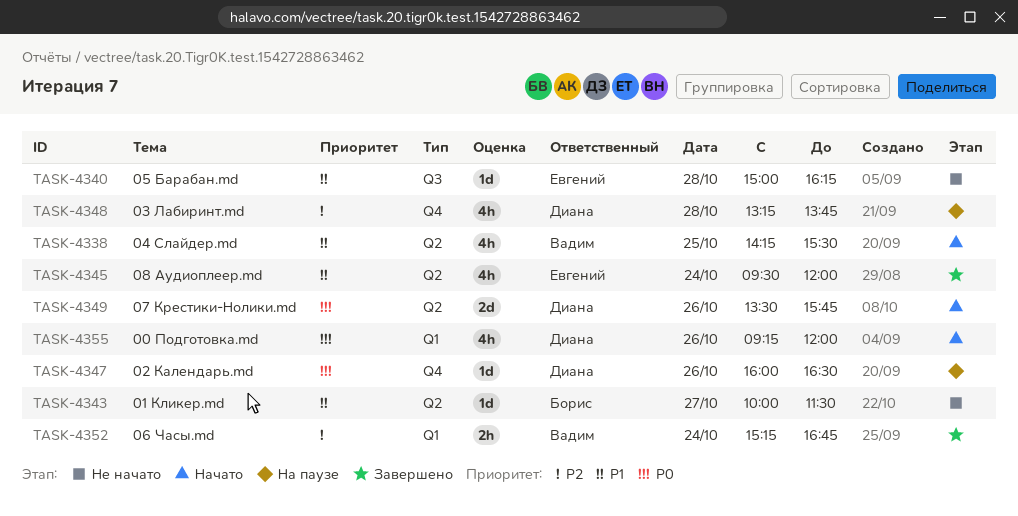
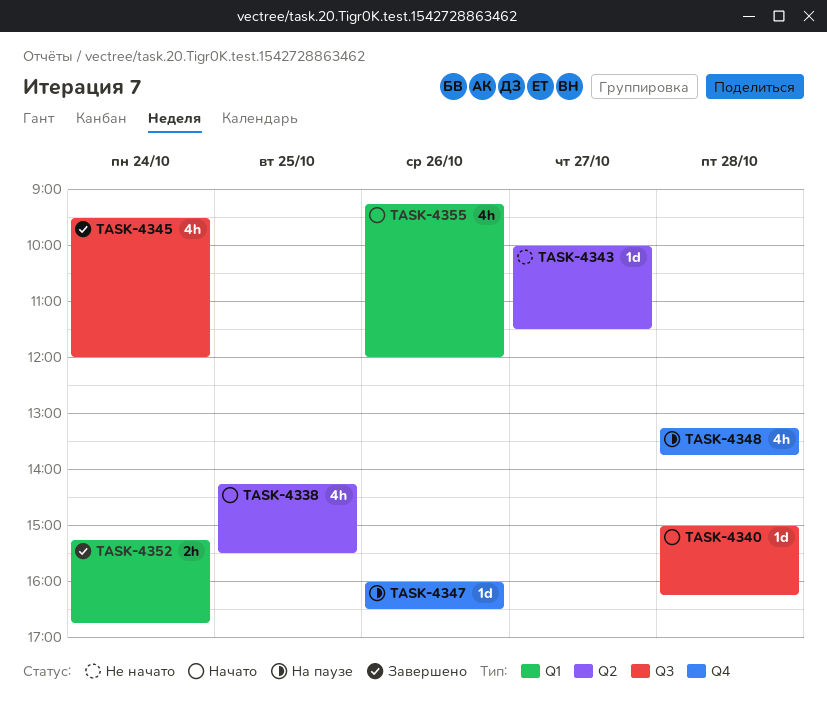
TASK-4340, status: Не начато -> Начато
TASK-4345, label: Q2 -> Q3
TASK-4349: present -> none

